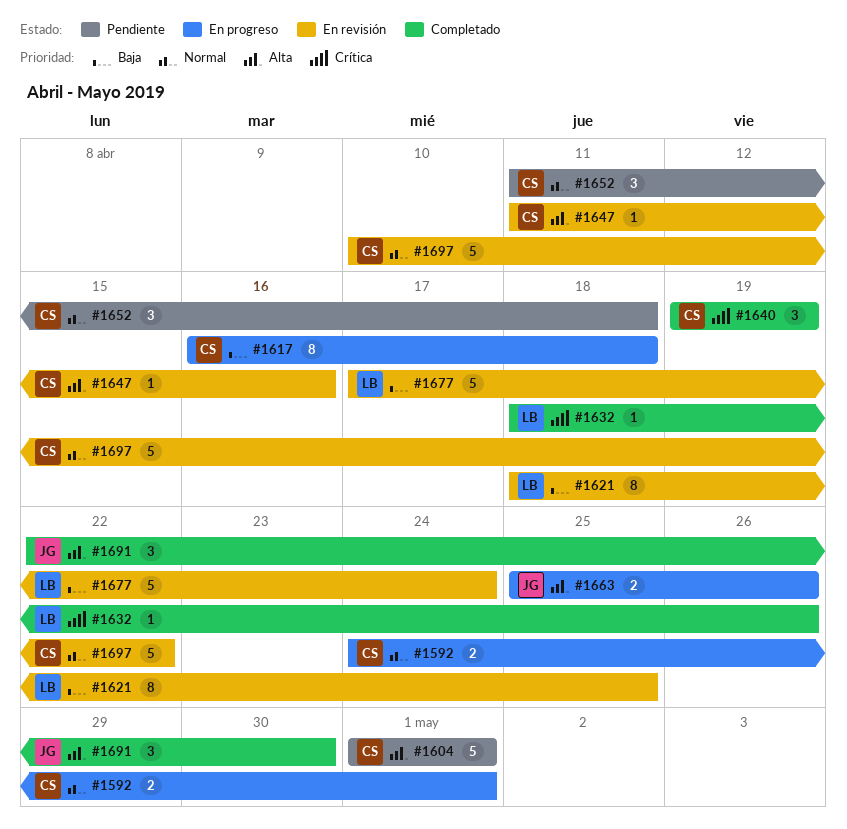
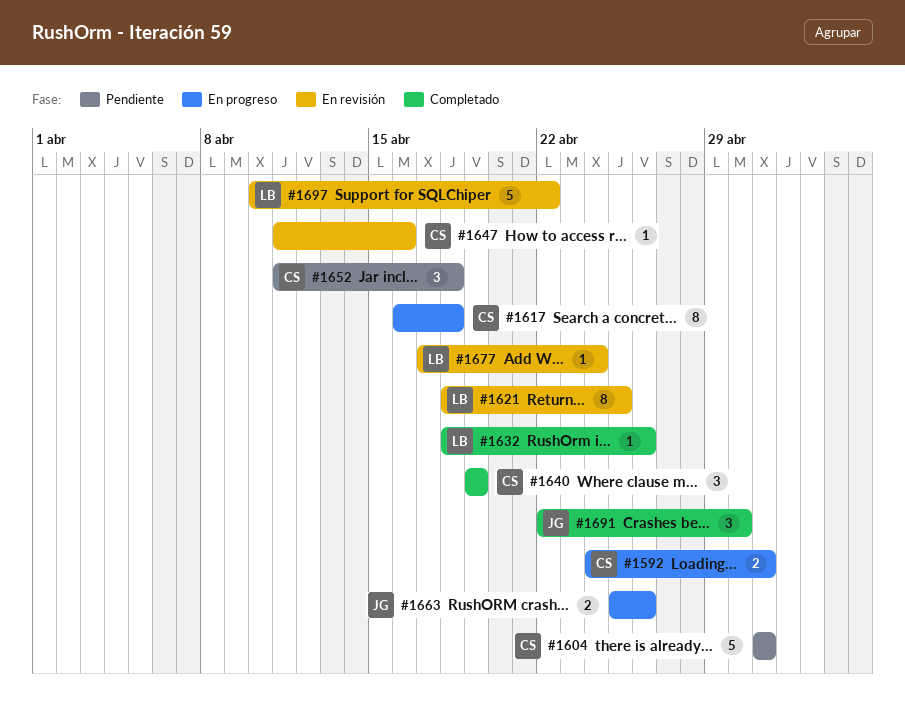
#1677, estimate: 5 -> 1
#1697, owner: CS -> LB

